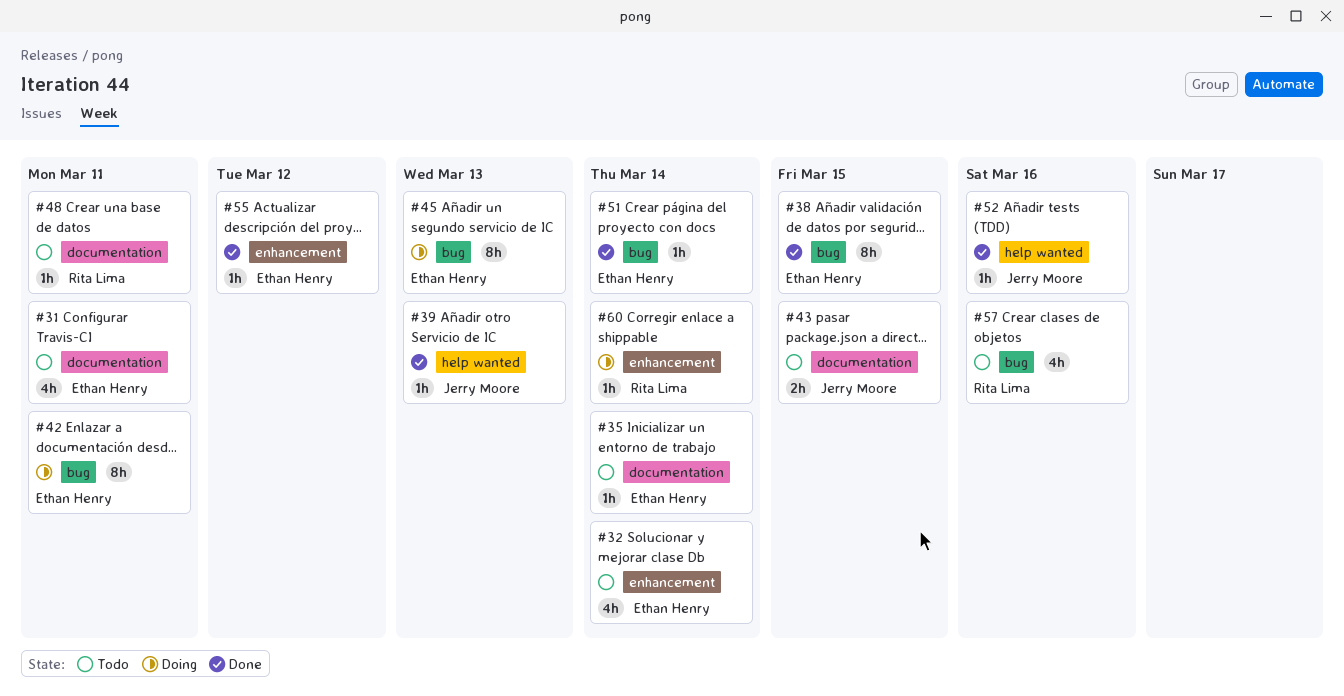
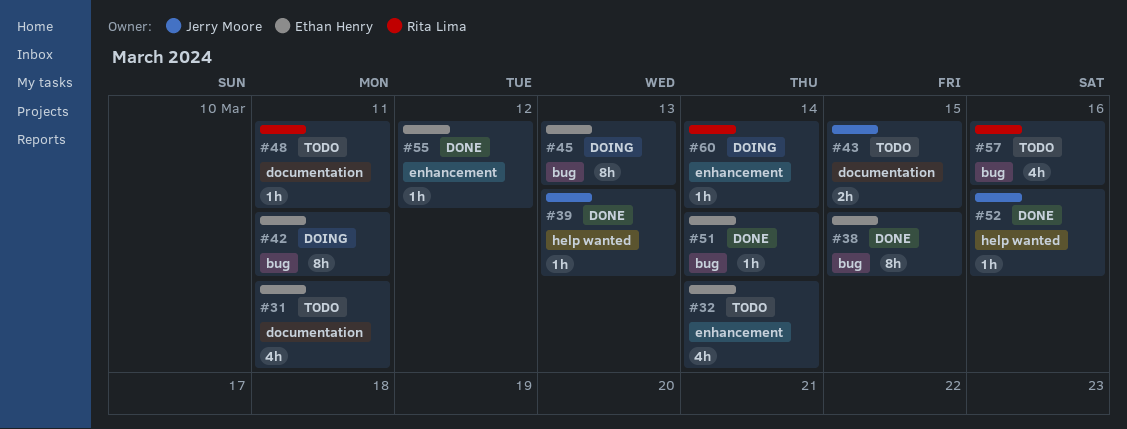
#35: present -> none

